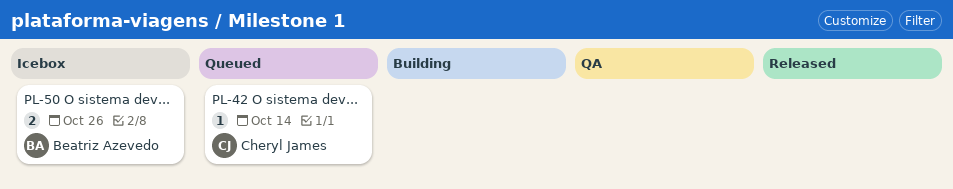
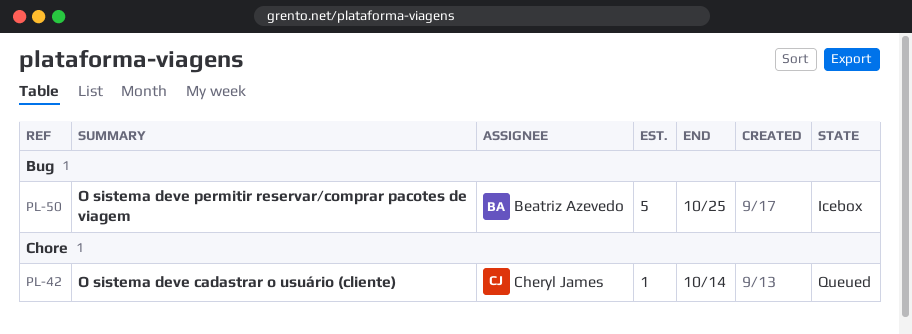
PL-50, estimate: 2 -> 5
PL-50, due: Oct 26 -> Oct 25

